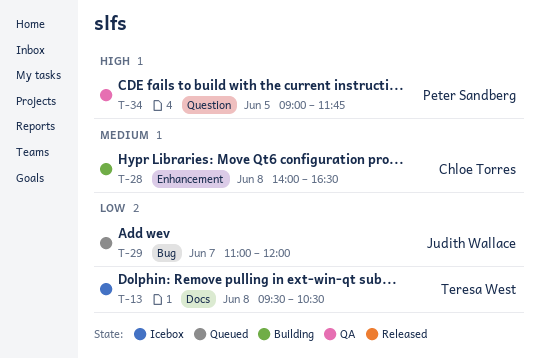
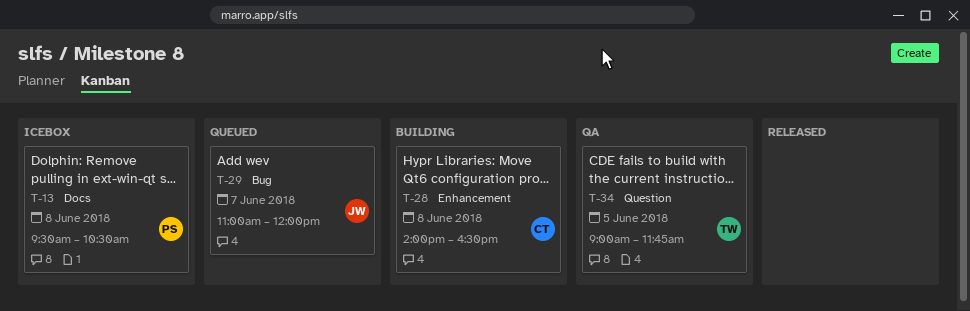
T-13, owner: Teresa West -> Peter Sandberg
T-34, owner: Peter Sandberg -> Teresa West

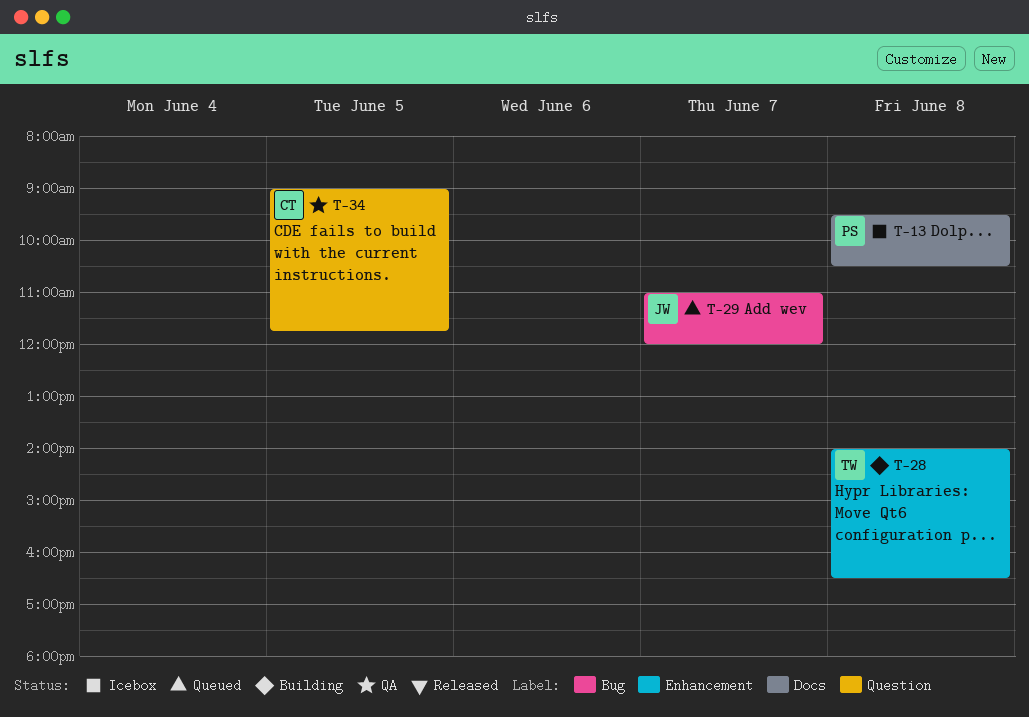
T-28, owner: CT -> TW
T-34, owner: TW -> CT

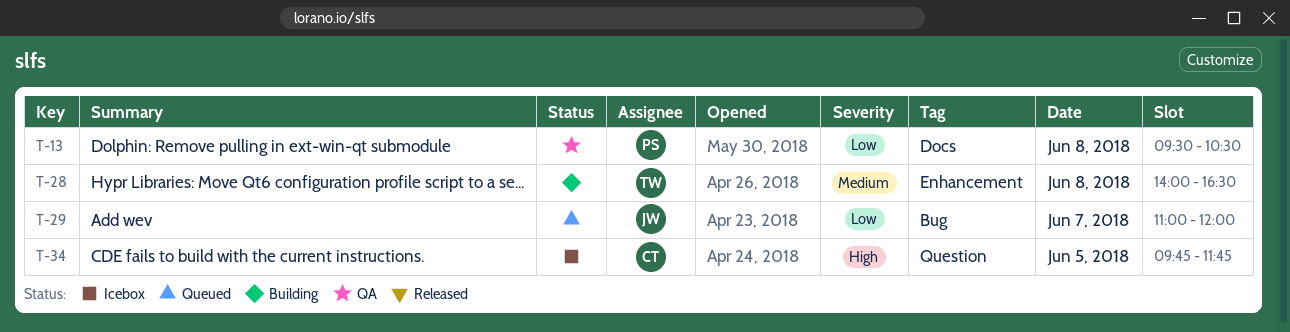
T-13, status: Icebox -> QA
T-34, status: QA -> Icebox
T-34, begins: 09:00 -> 09:45

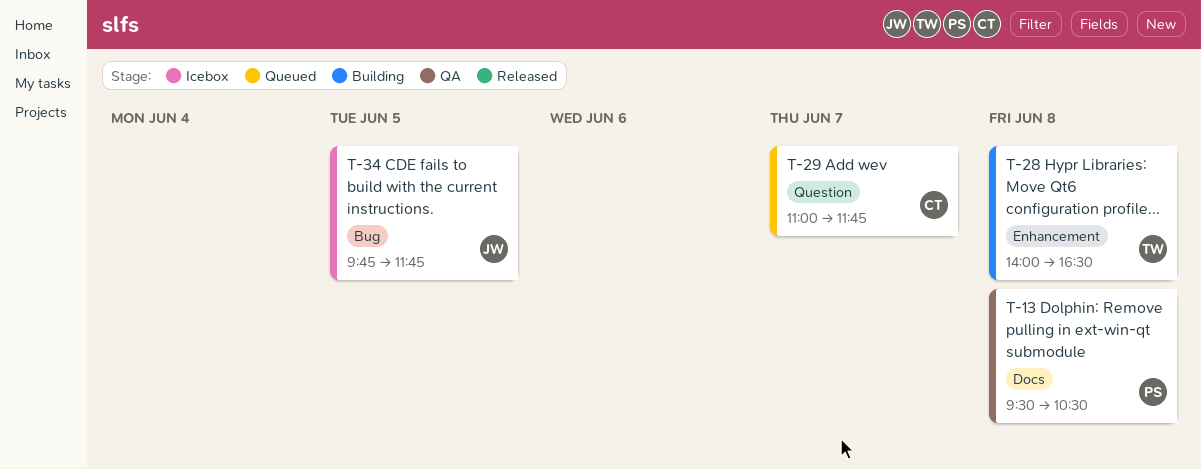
T-29, owner: JW -> CT
T-29, label: Bug -> Question
T-29, ends: 12:00 -> 11:45
T-34, owner: CT -> JW
T-34, label: Question -> Bug

